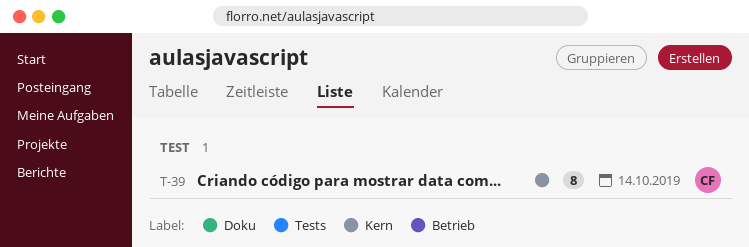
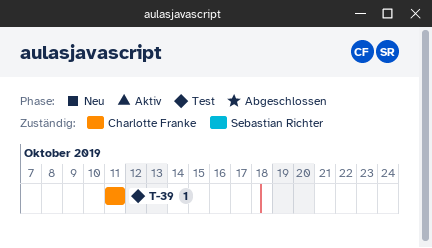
T-39, estimate: 8 -> 1
T-39, due: Oct 14 -> Oct 11

